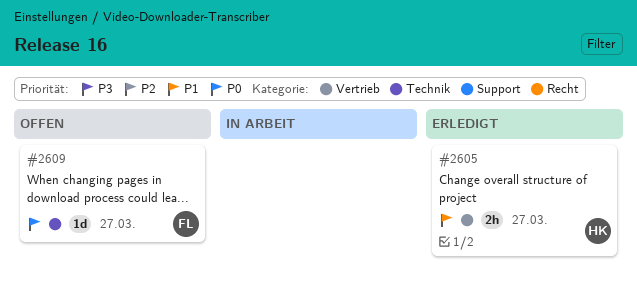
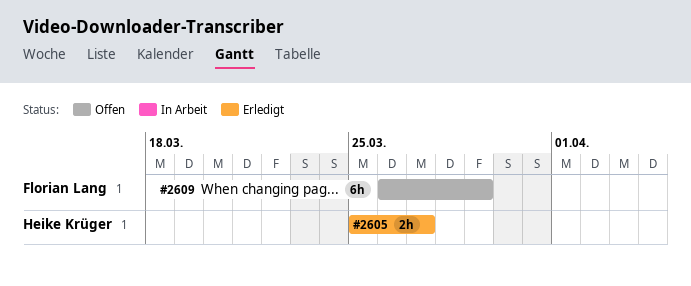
#2609, estimate: 1d -> 6h
#2609, due: Mar 27 -> Mar 29

